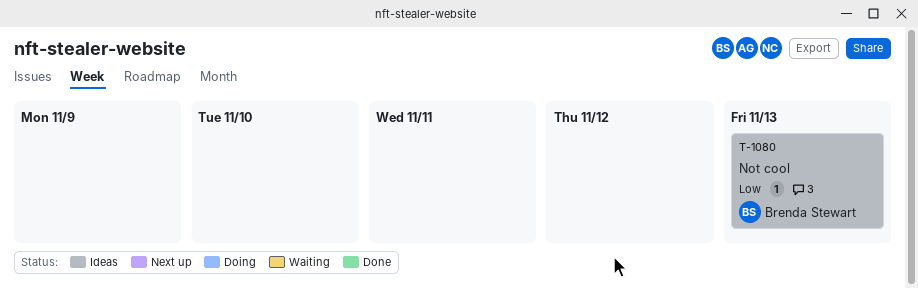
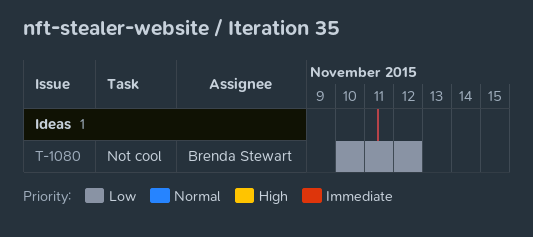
T-1080, due: Nov 13 -> Nov 12

